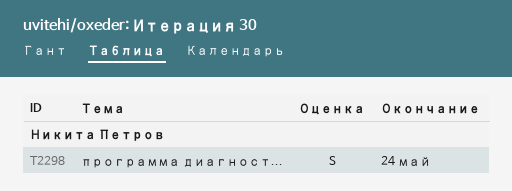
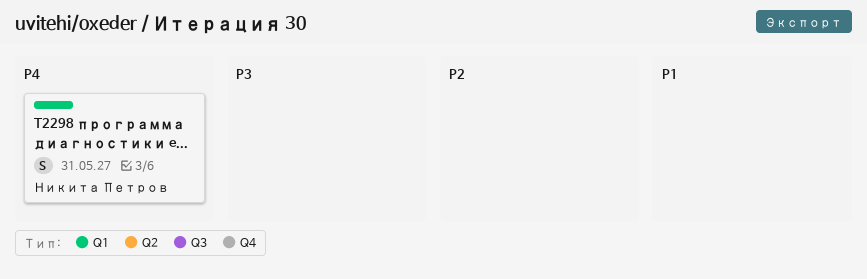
T2298, due: May 24 -> May 31

